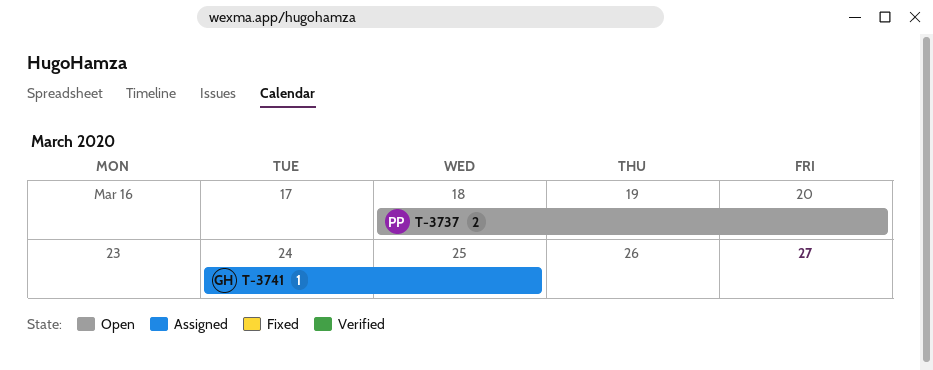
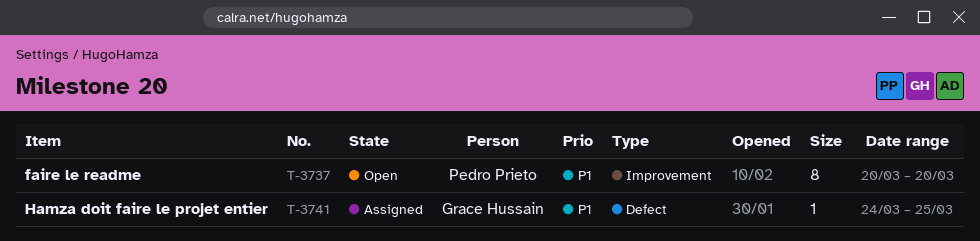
T-3737, estimate: 2 -> 8
T-3737, start: Mar 18 -> Mar 20

